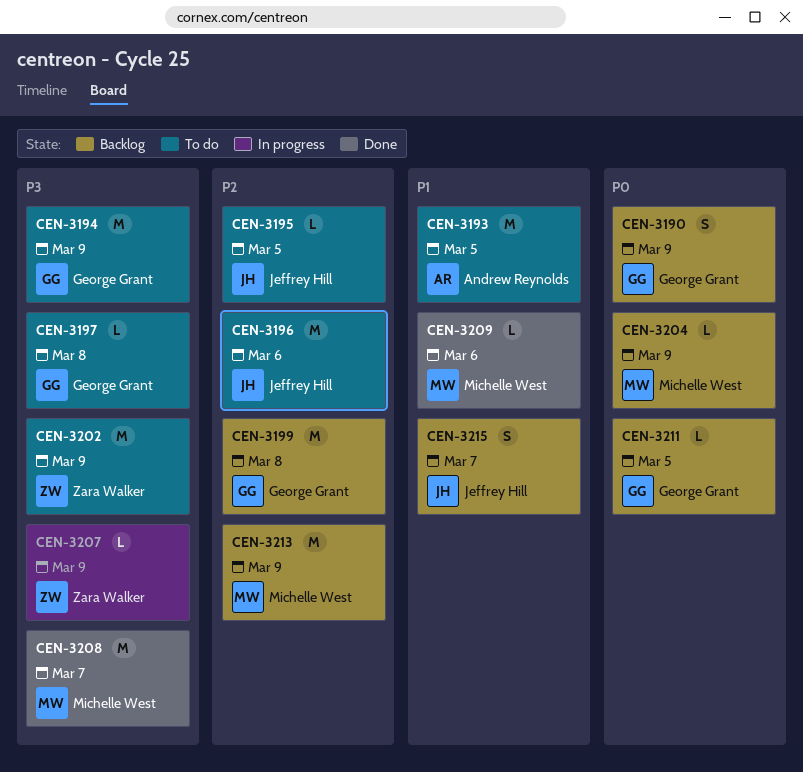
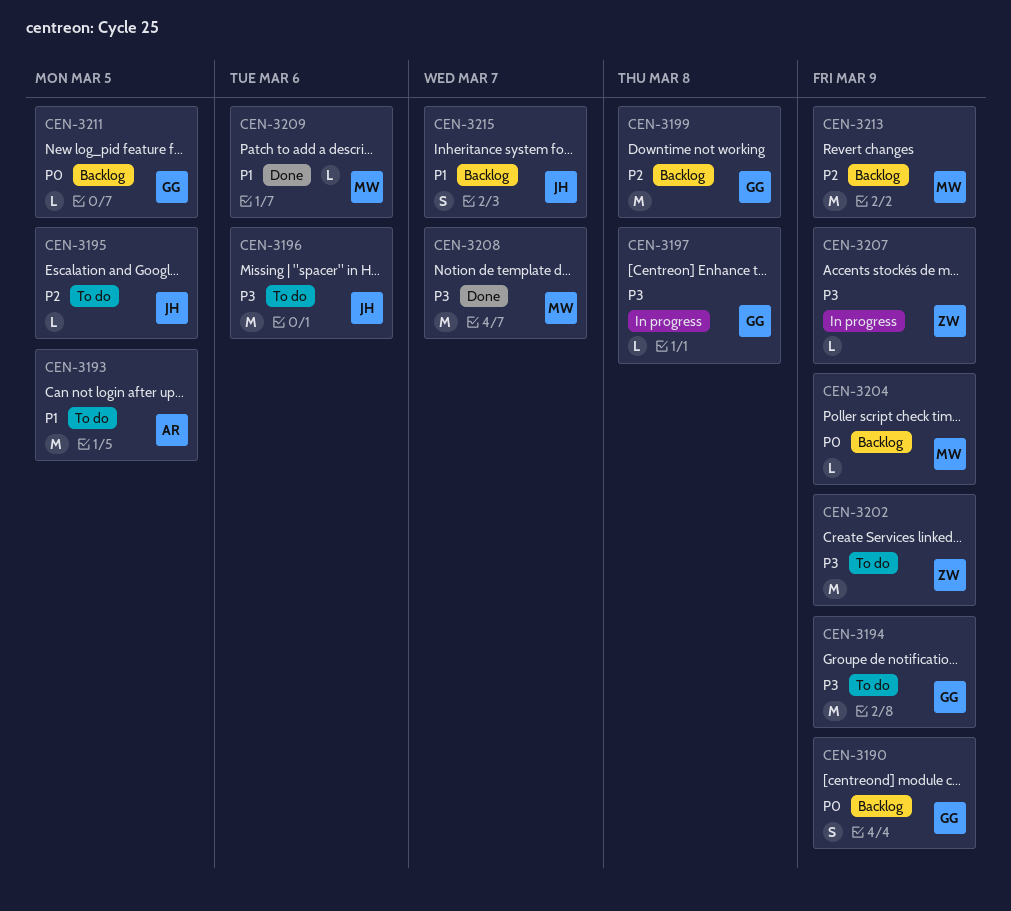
CEN-3196, priority: P2 -> P3
CEN-3197, status: To do -> In progress

